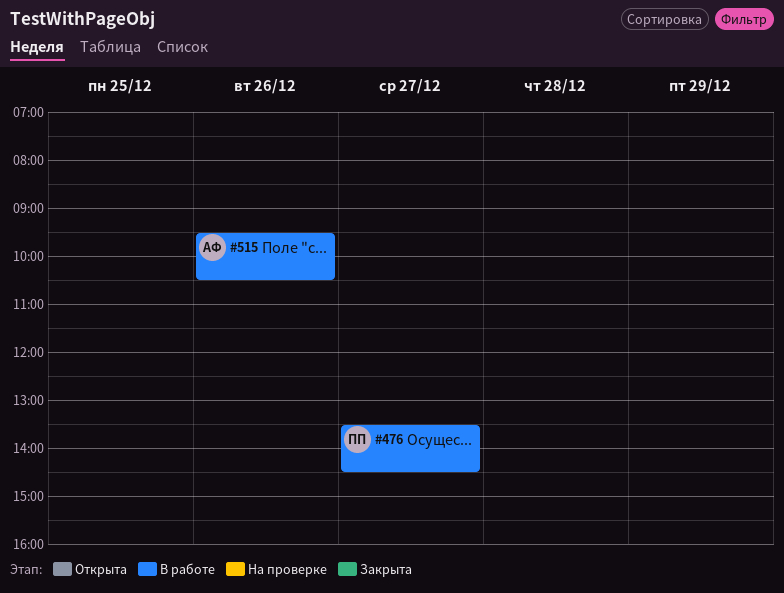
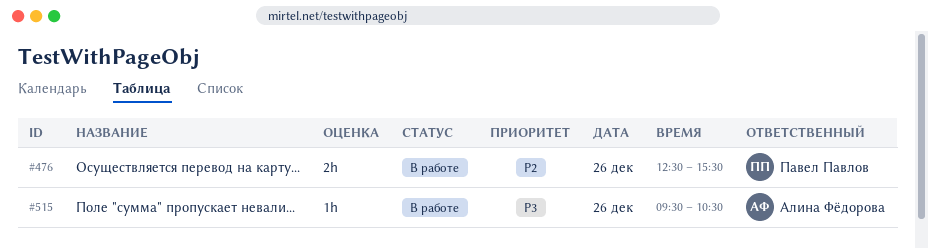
#476, day: Dec 27 -> Dec 26
#476, begins: 13:30 -> 12:30
#476, ends: 14:30 -> 15:30

